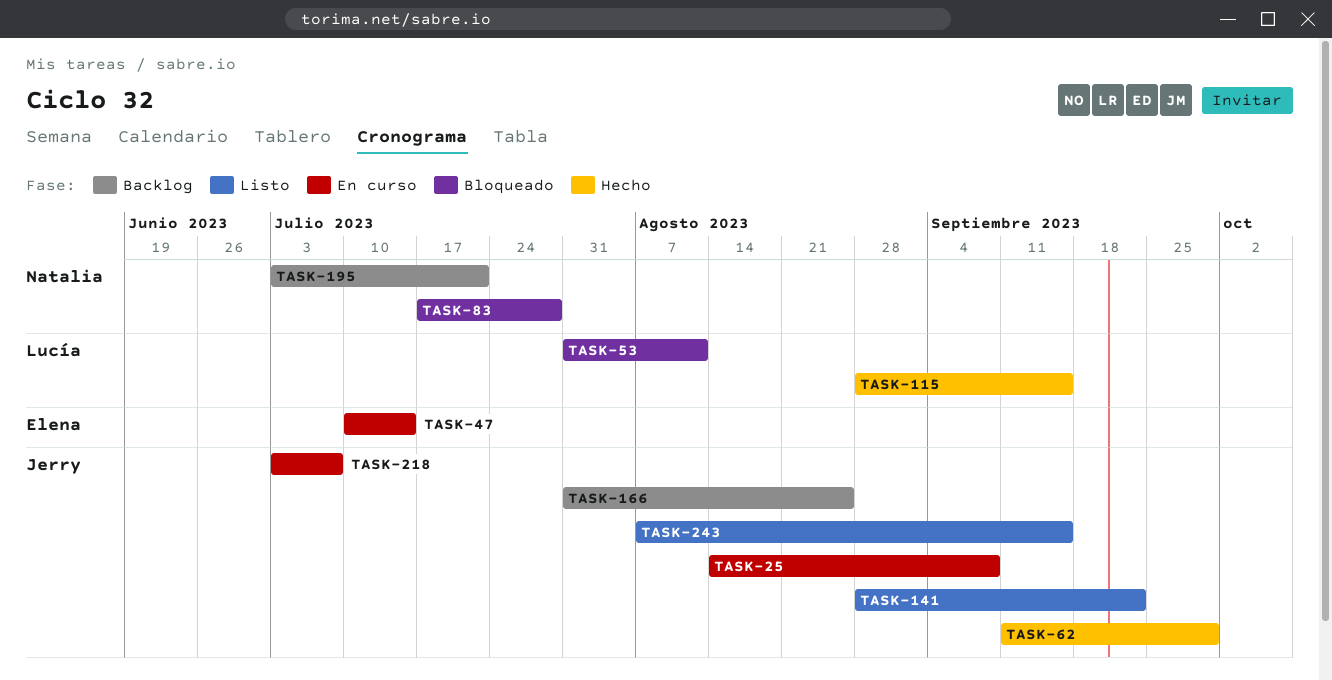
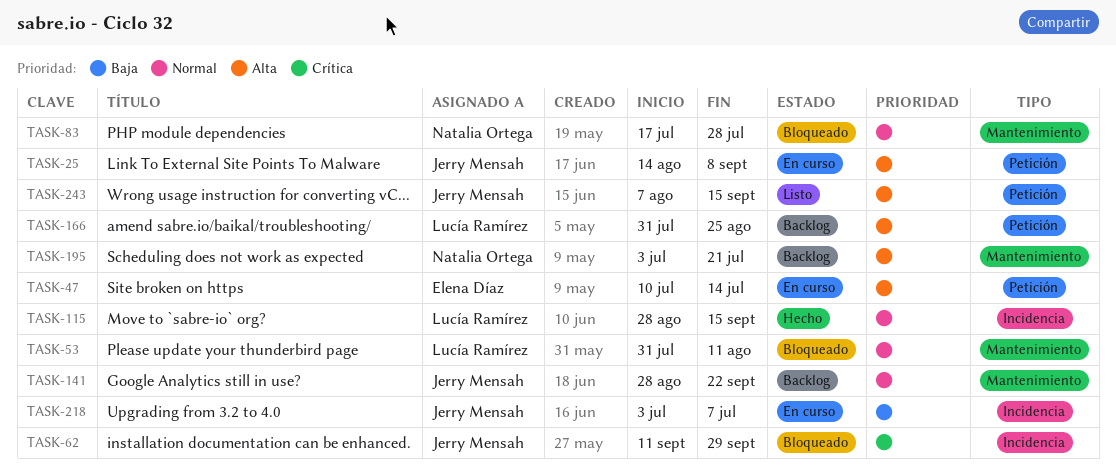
TASK-62, status: Hecho -> Bloqueado
TASK-141, status: Listo -> Backlog
TASK-166, owner: Jerry Mensah -> Lucía Ramírez

